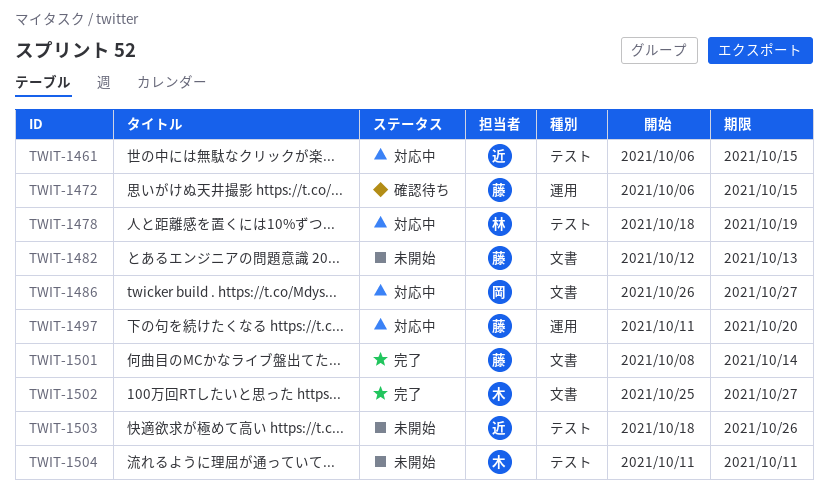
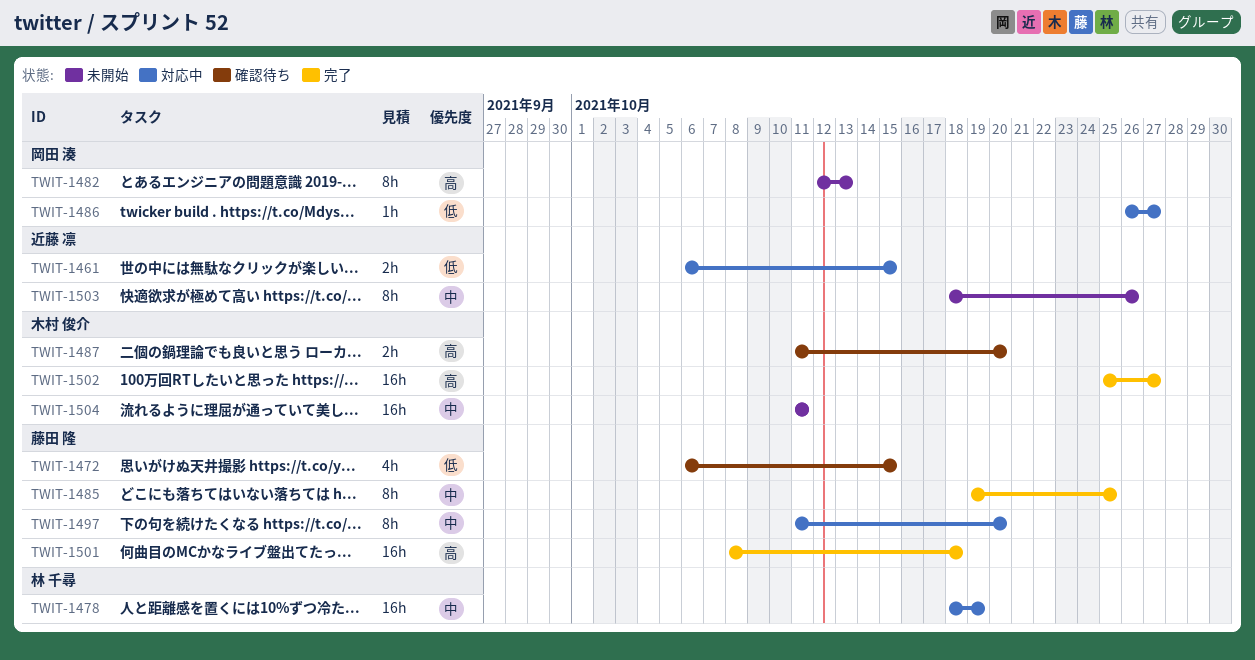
TWIT-1482, owner: 藤田 隆 -> 岡田 湊
TWIT-1485: none -> present
TWIT-1487: none -> present
TWIT-1501, due: Oct 14 -> Oct 18

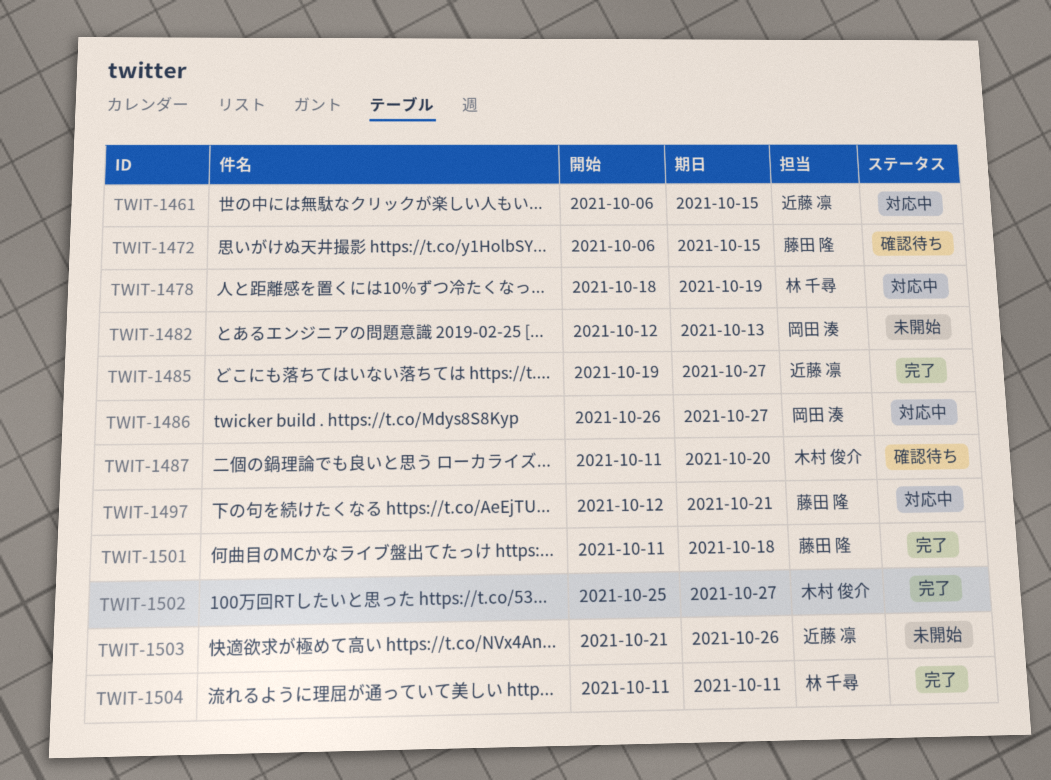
TWIT-1485, owner: 藤田 隆 -> 近藤 凛
TWIT-1485, due: Oct 25 -> Oct 27
TWIT-1497, start: Oct 11 -> Oct 12
TWIT-1497, due: Oct 20 -> Oct 21
TWIT-1501, start: Oct 8 -> Oct 11
TWIT-1503, start: Oct 18 -> Oct 21
TWIT-1504, status: 未開始 -> 完了
TWIT-1504, owner: 木村 俊介 -> 林 千尋

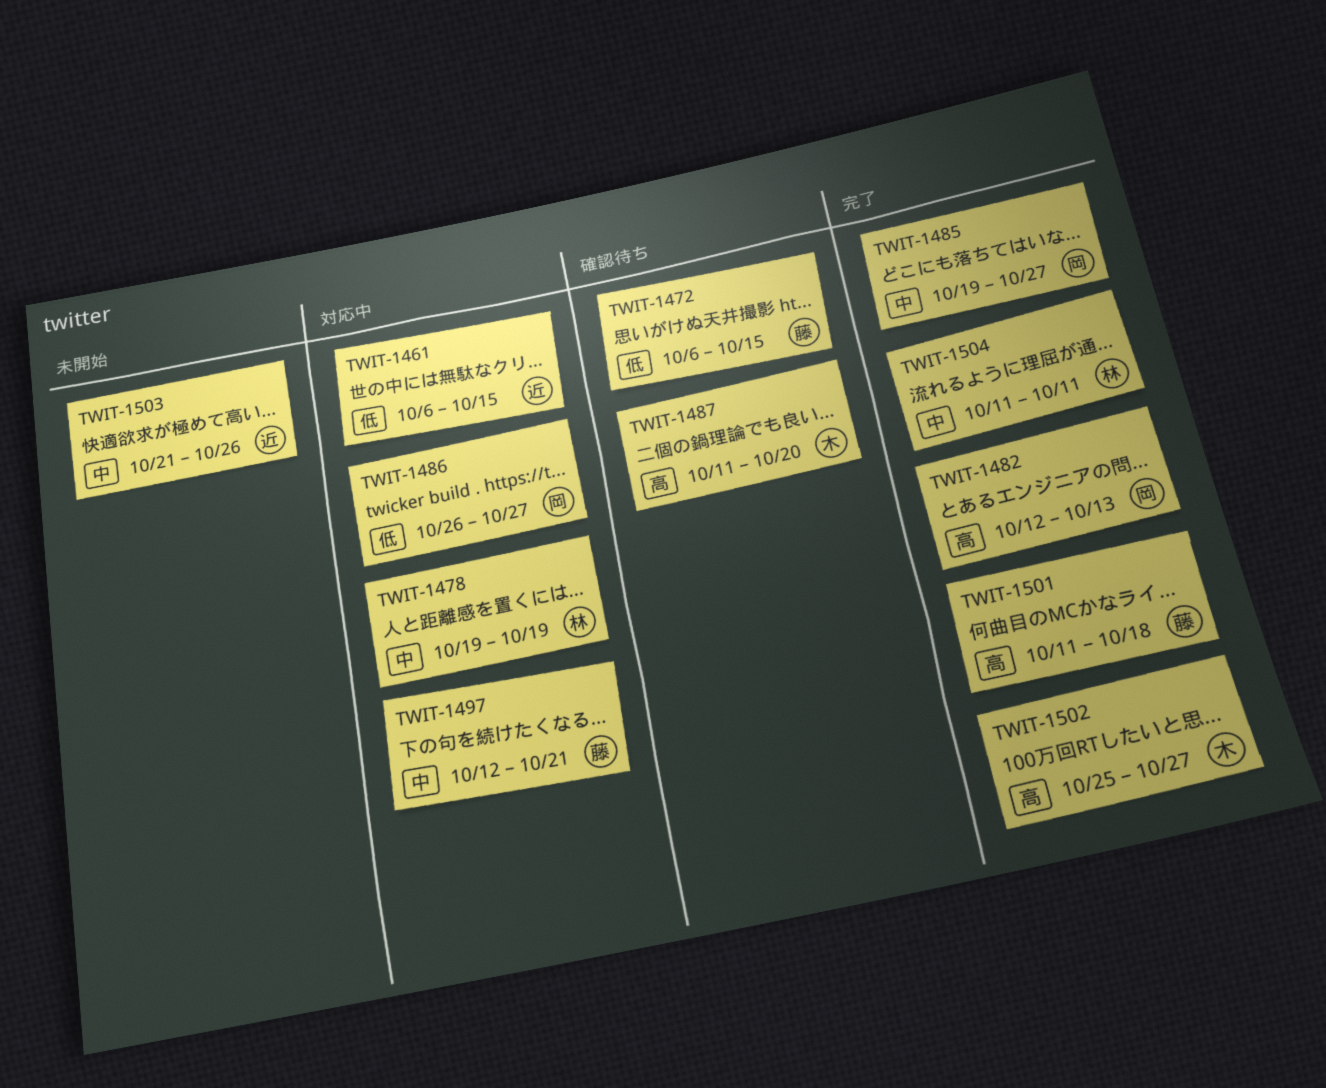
TWIT-1478, start: Oct 18 -> Oct 19
TWIT-1482, status: 未開始 -> 完了
TWIT-1485, owner: 近藤 凛 -> 岡田 湊

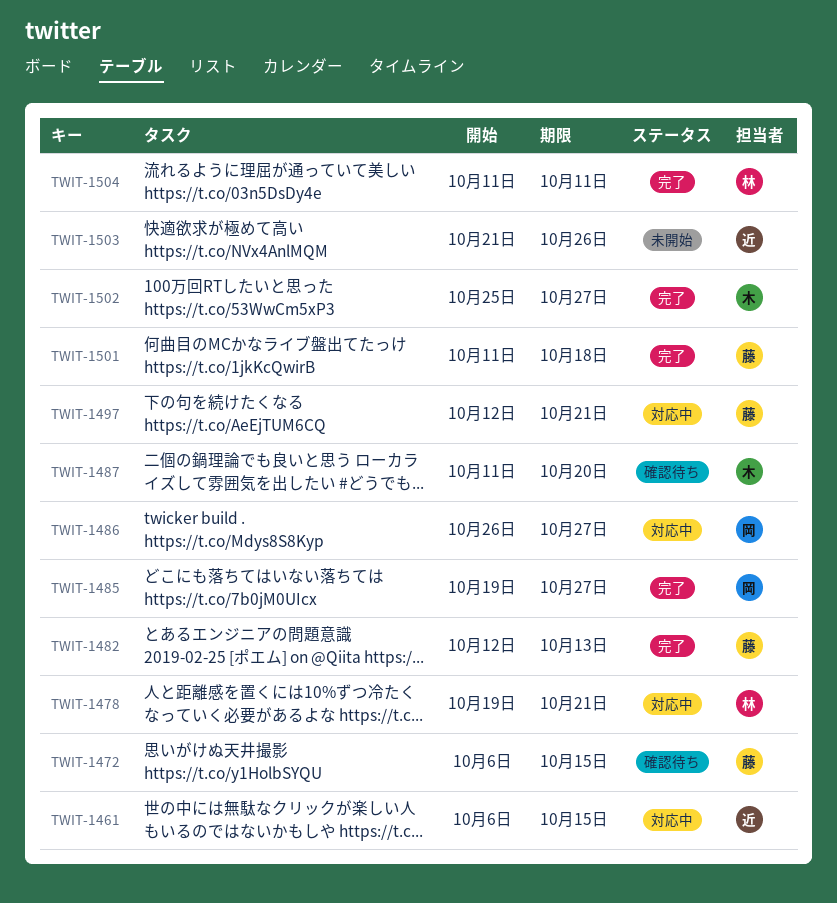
TWIT-1478, due: Oct 19 -> Oct 21
TWIT-1482, owner: 岡 -> 藤

